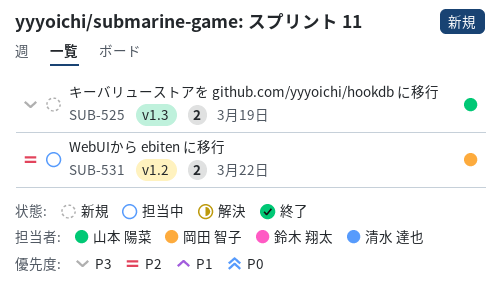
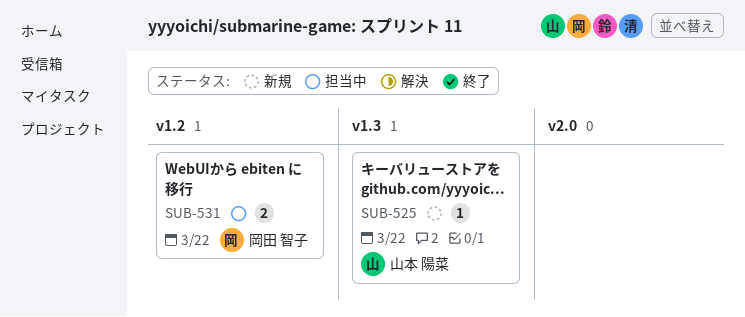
SUB-525, estimate: 2 -> 1
SUB-525, due: Mar 19 -> Mar 22

